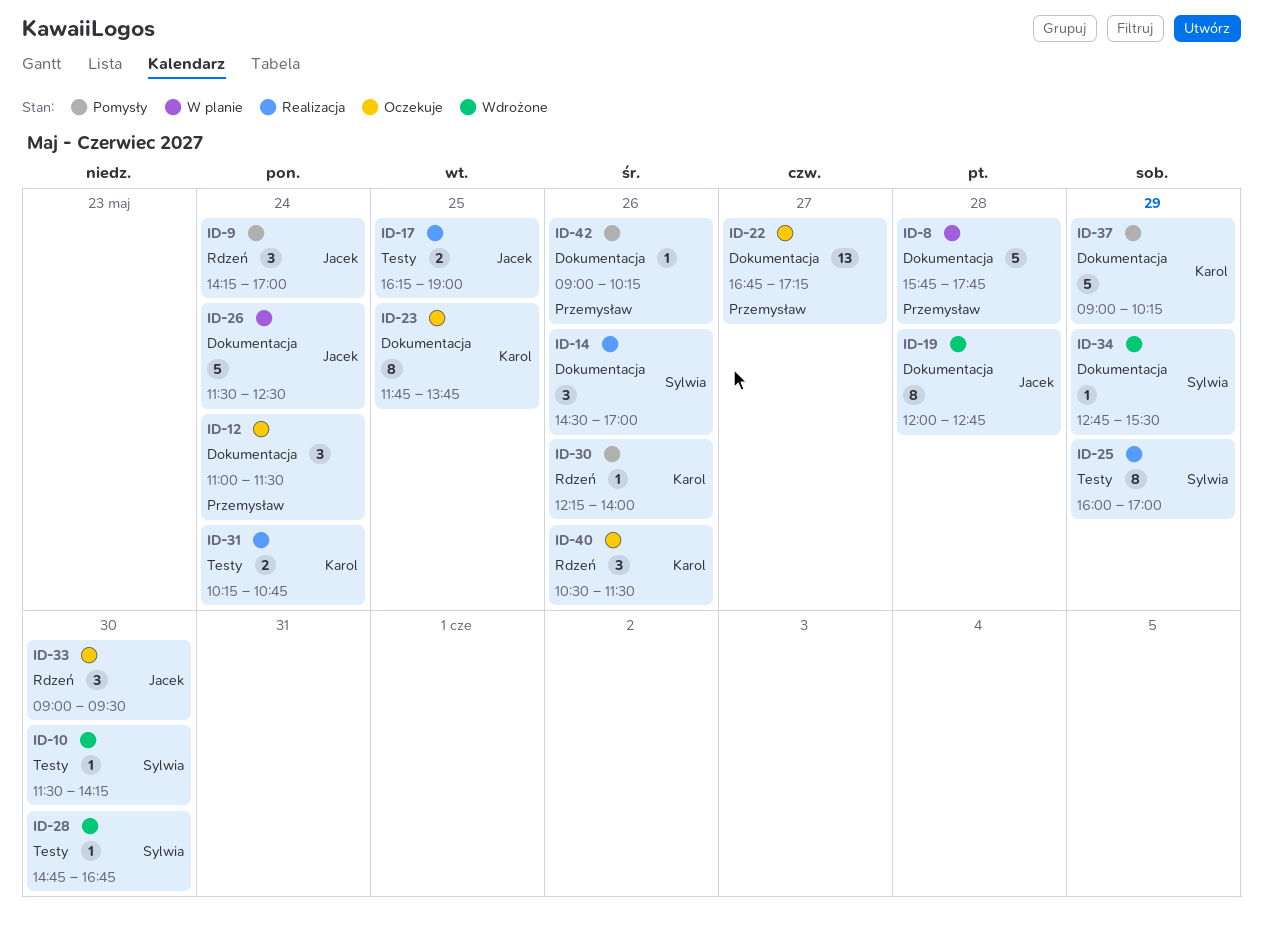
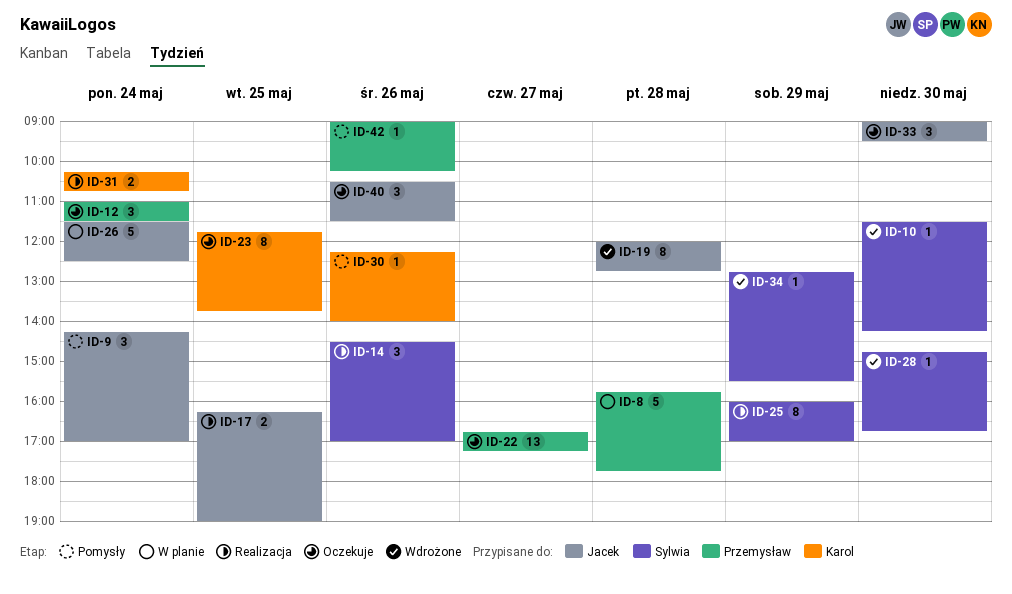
ID-37: present -> none
ID-40, owner: Karol -> Jacek

